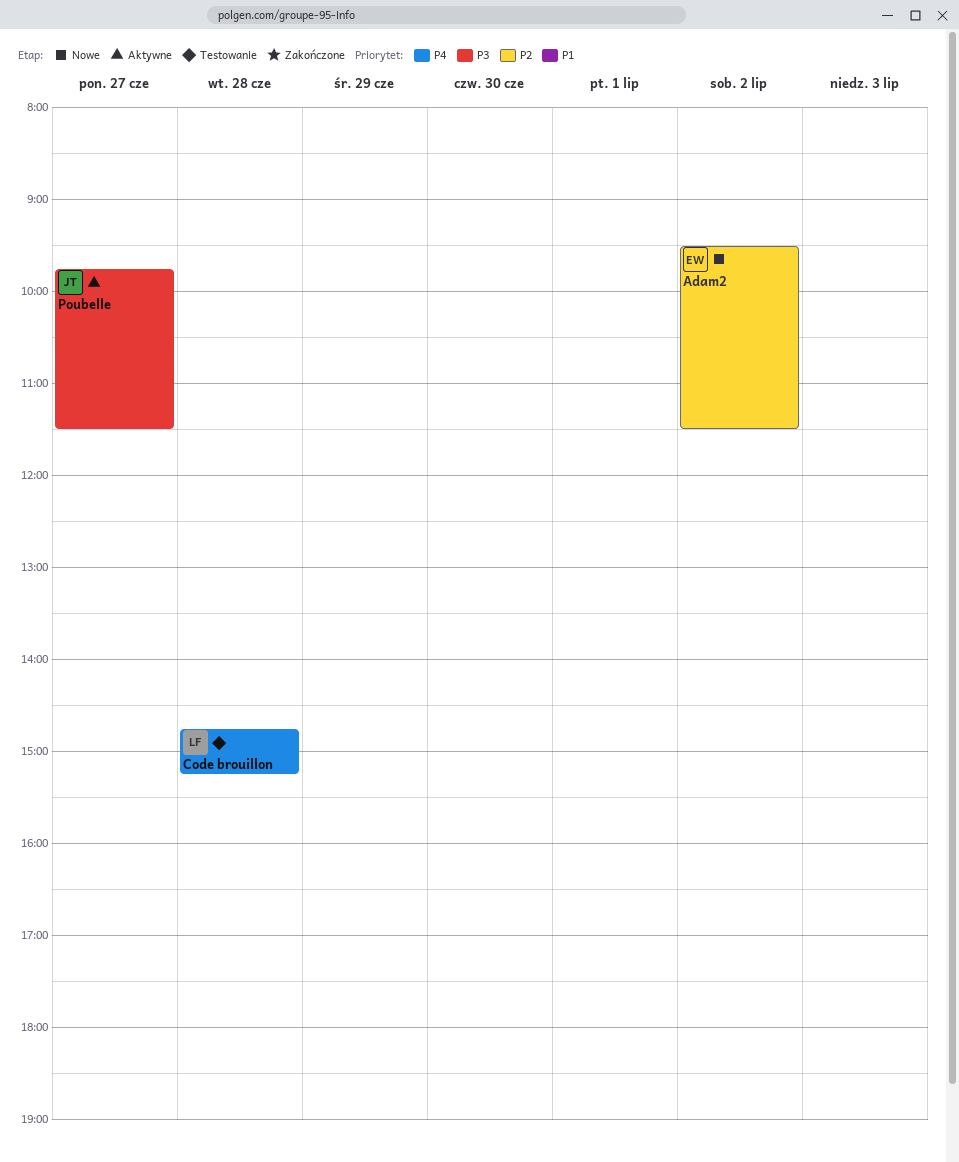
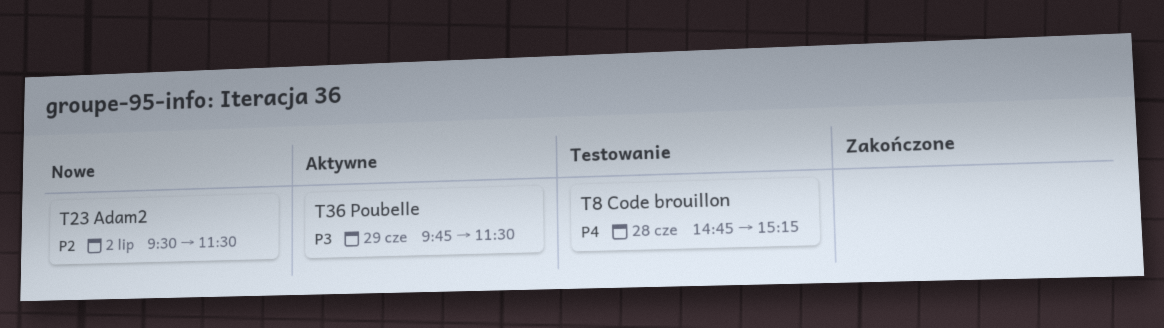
Poubelle, day: Jun 27 -> Jun 29

